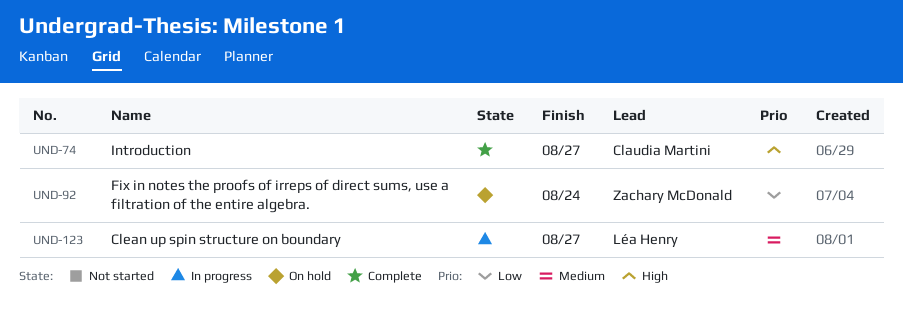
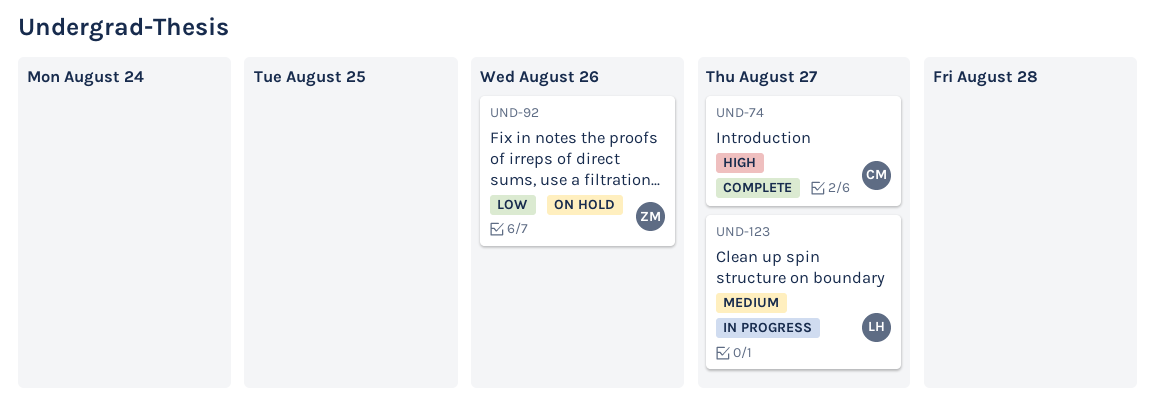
UND-92, due: Aug 24 -> Aug 26

